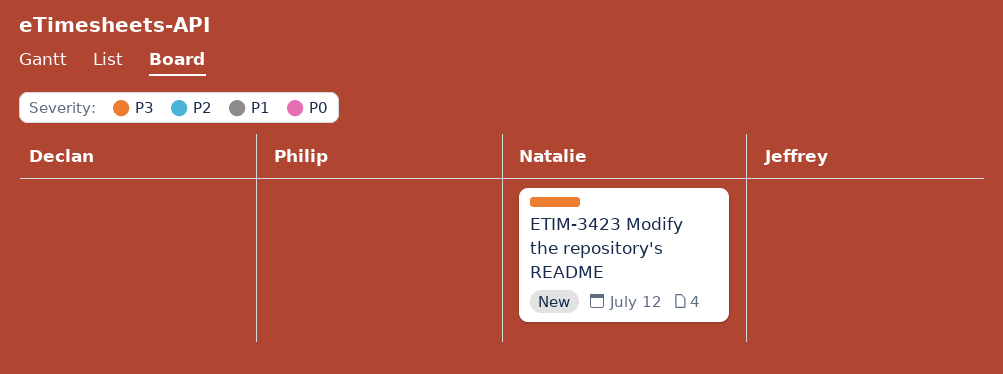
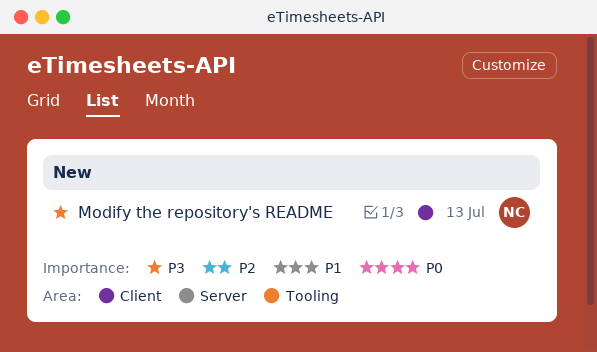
Modify the repository's README, due: Jul 12 -> Jul 13

